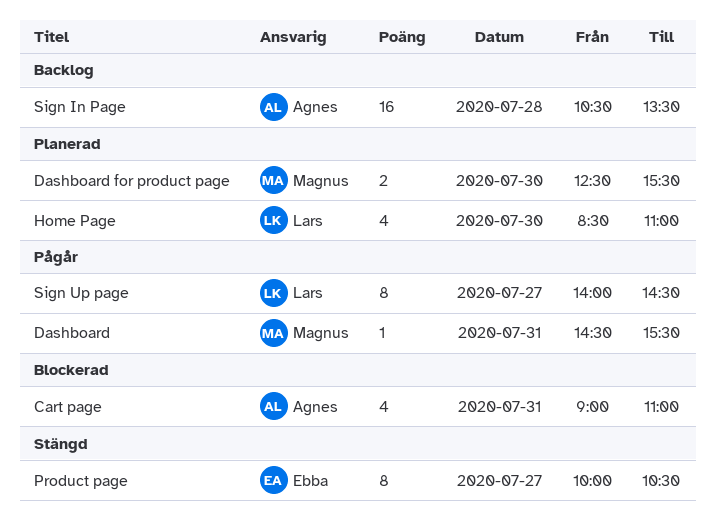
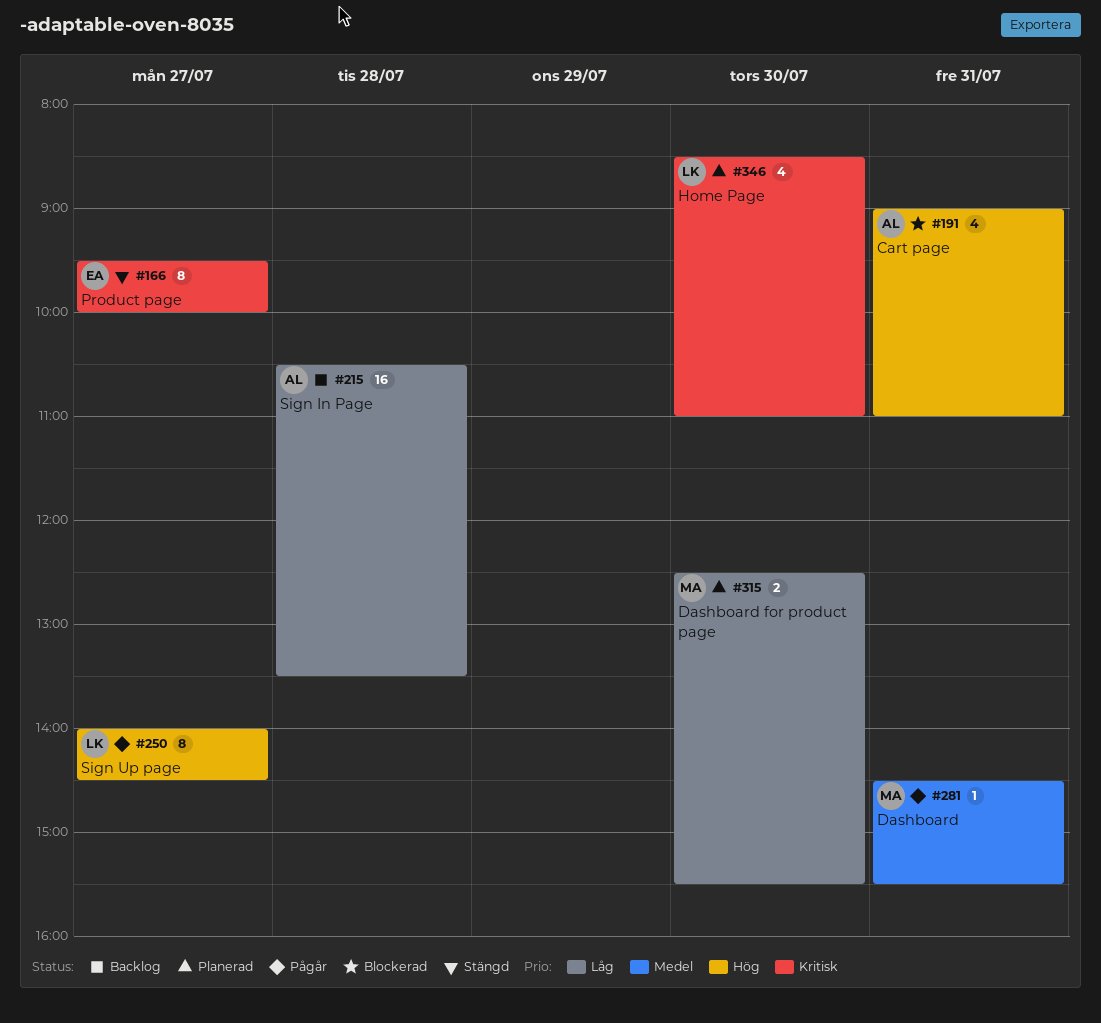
Product page, begins: 10:00 -> 09:30
Product page, ends: 10:30 -> 10:00

